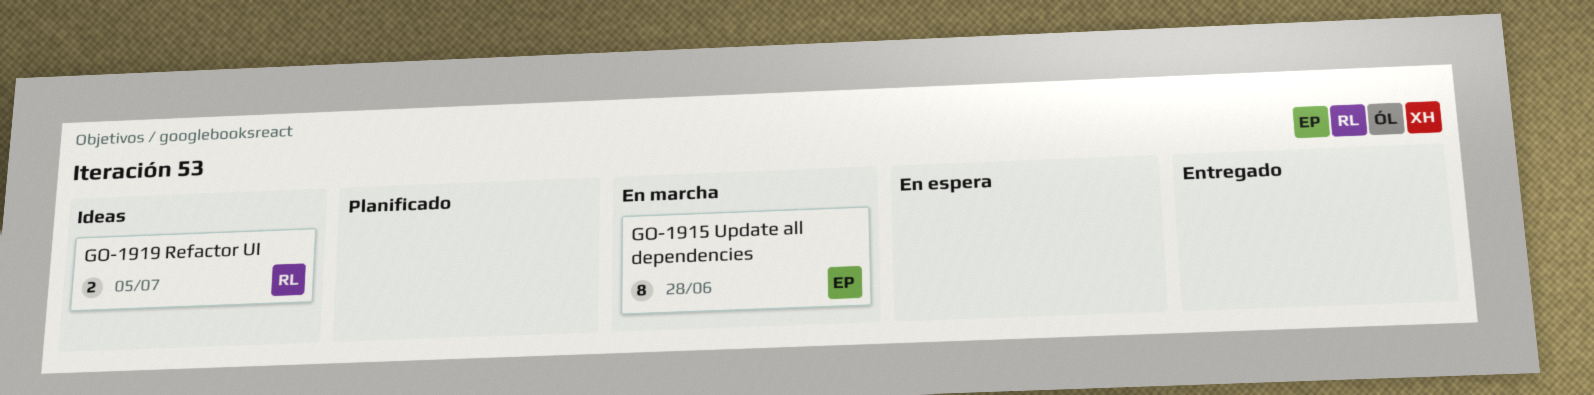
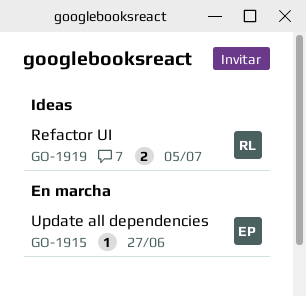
GO-1915, estimate: 8 -> 1
GO-1915, due: Jun 28 -> Jun 27

